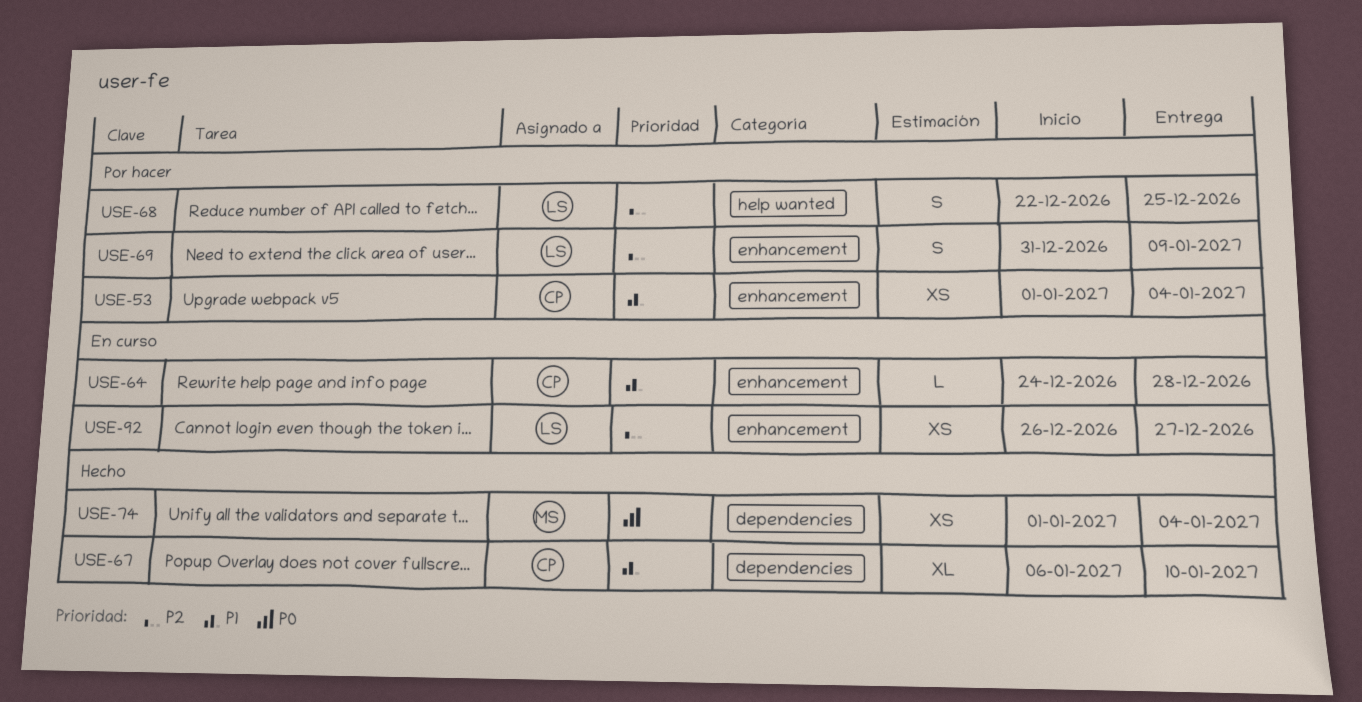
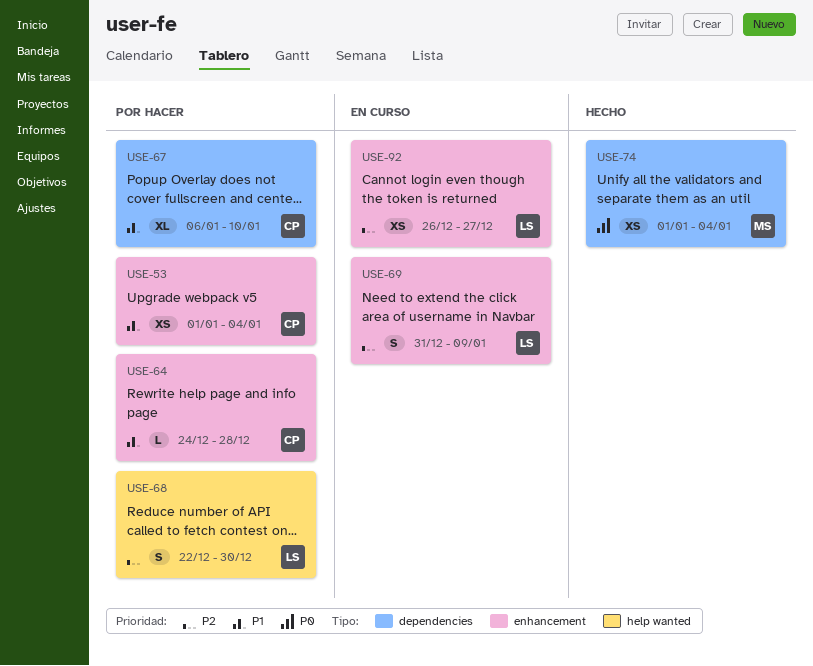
USE-64, status: En curso -> Por hacer
USE-67, status: Hecho -> Por hacer
USE-68, due: Dec 25 -> Dec 30
USE-69, status: Por hacer -> En curso

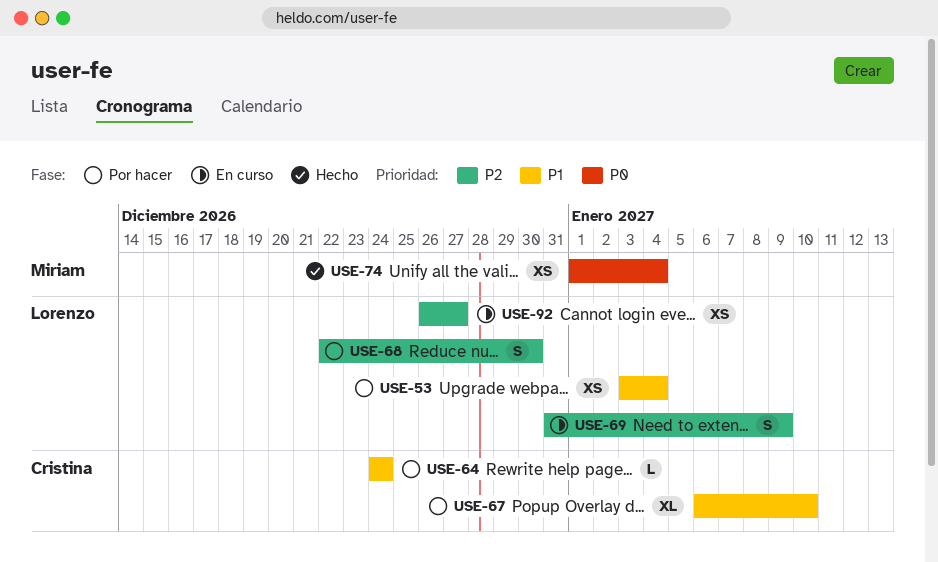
USE-53, owner: Cristina -> Lorenzo
USE-53, start: Jan 1 -> Jan 3
USE-64, due: Dec 28 -> Dec 24

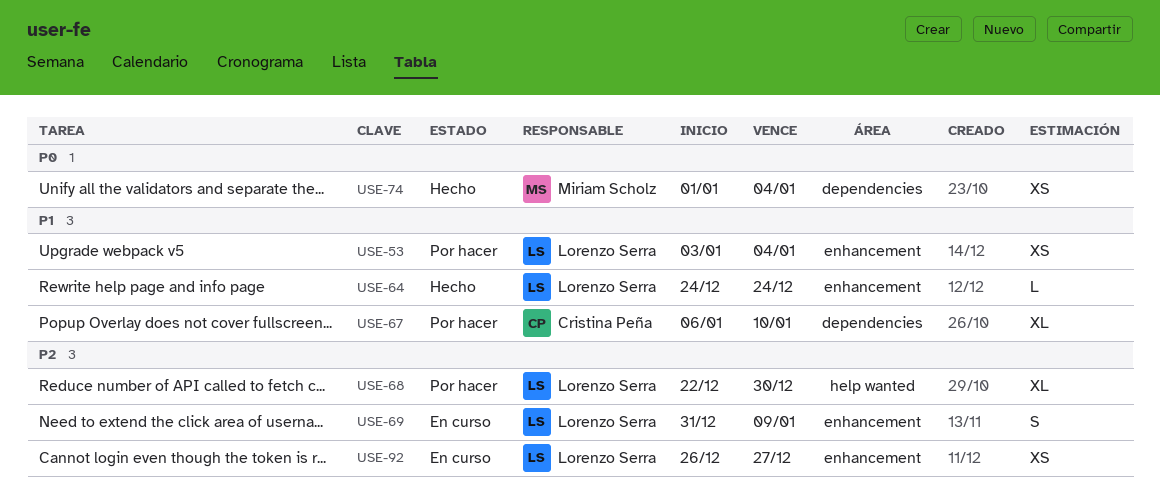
USE-64, status: Por hacer -> Hecho
USE-64, owner: Cristina Peña -> Lorenzo Serra
USE-68, estimate: S -> XL

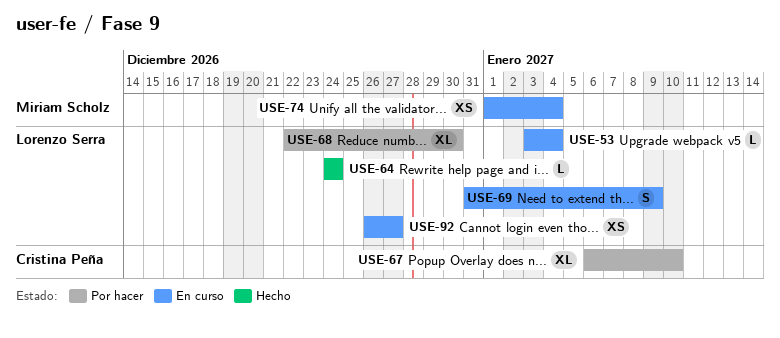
USE-53, status: Por hacer -> En curso
USE-53, estimate: XS -> L
USE-74, status: Hecho -> En curso

